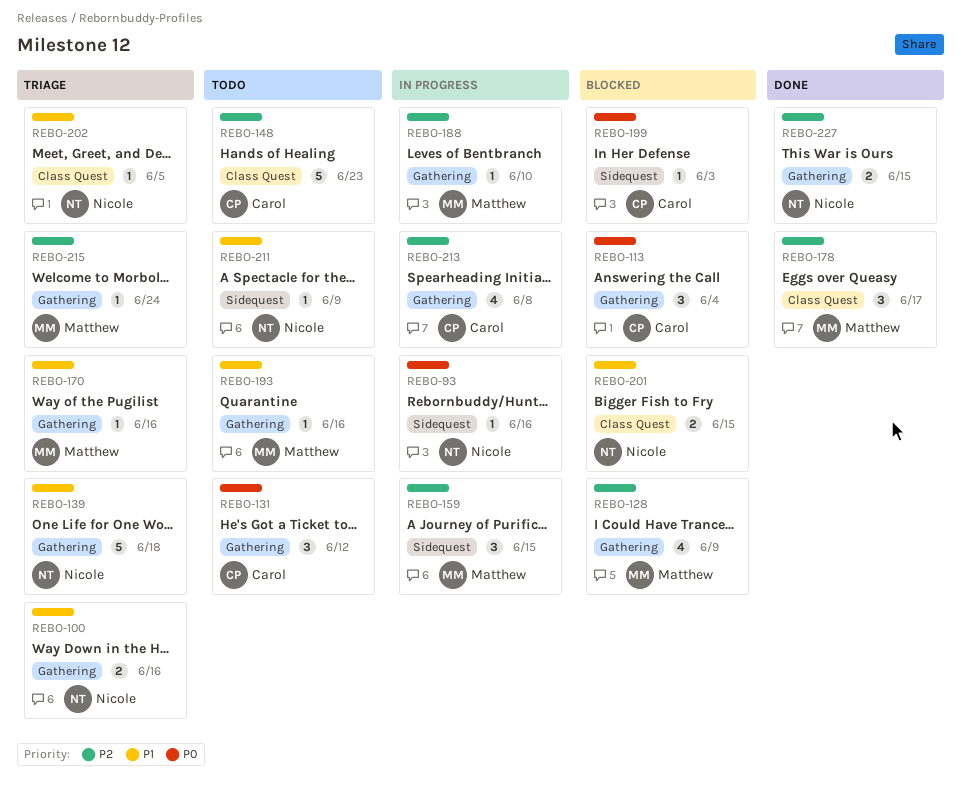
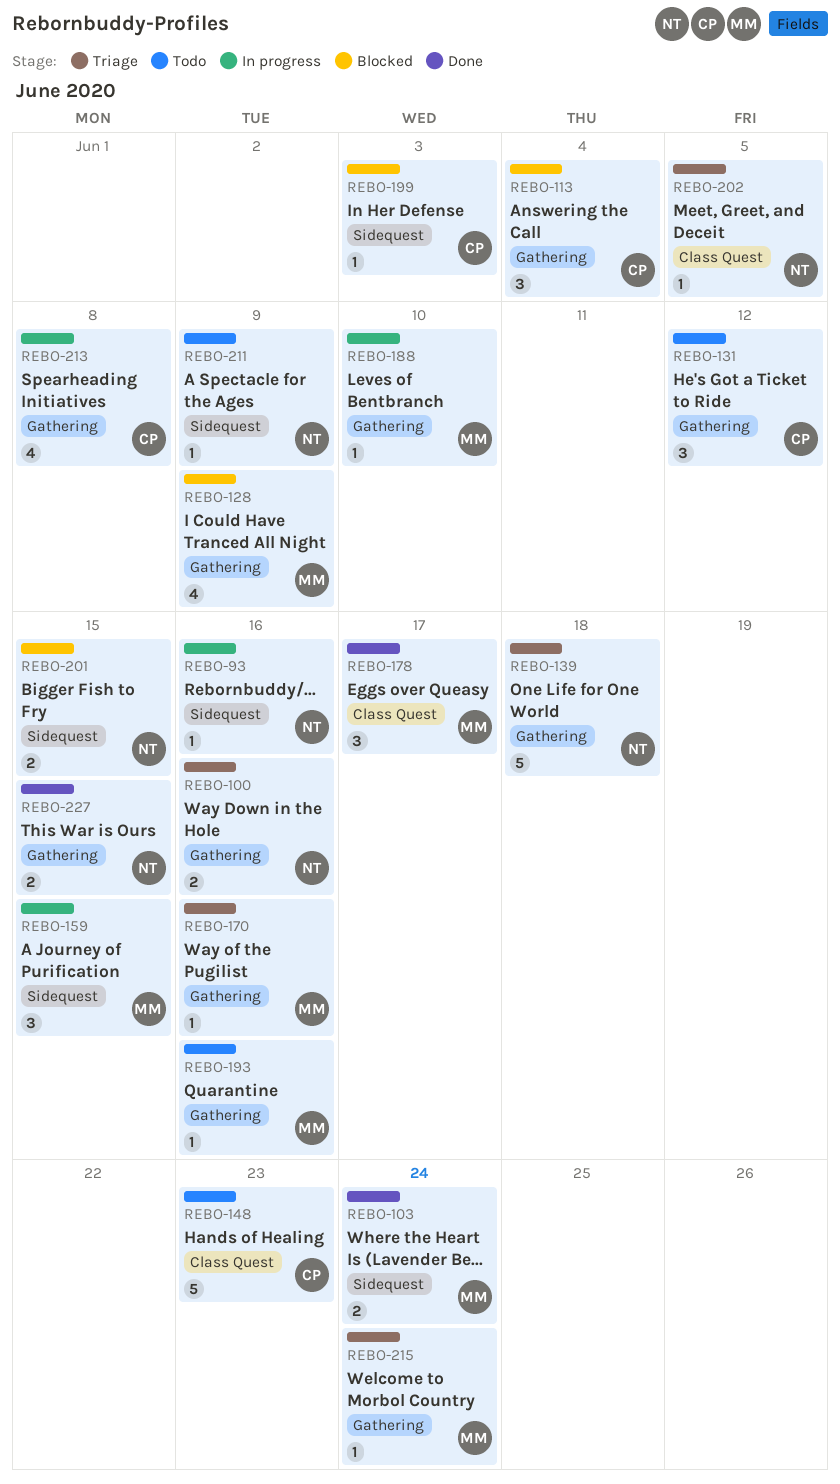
REBO-103: none -> present
REBO-201, label: Class Quest -> Sidequest

